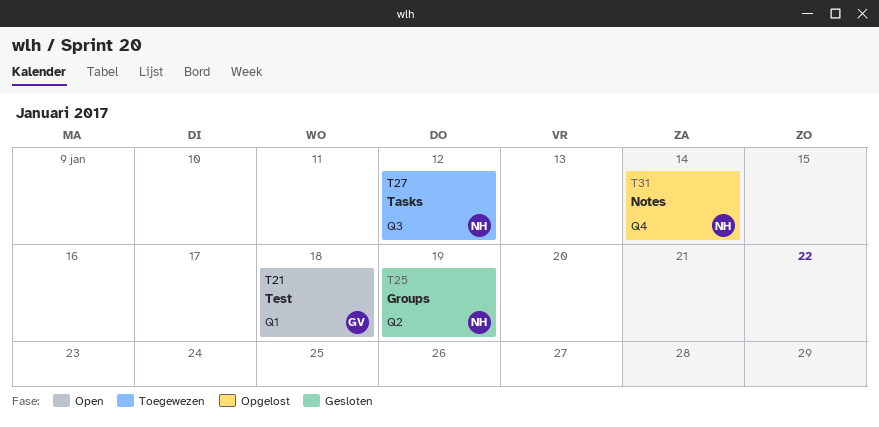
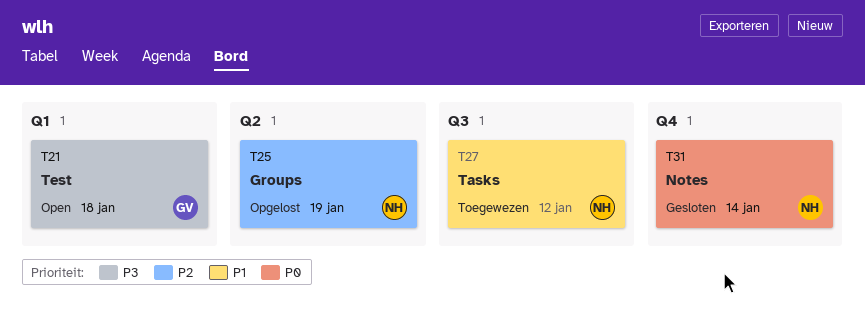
T25, status: Gesloten -> Opgelost
T31, status: Opgelost -> Gesloten

